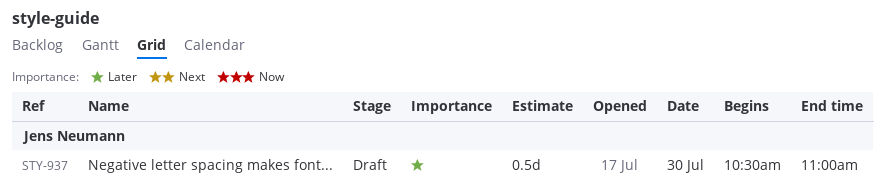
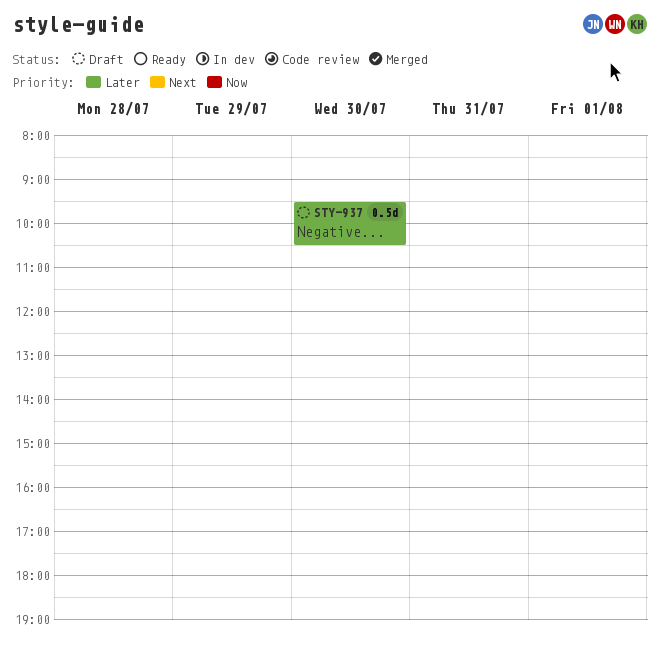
STY-937, begins: 10:30 -> 09:30
STY-937, ends: 11:00 -> 10:30

